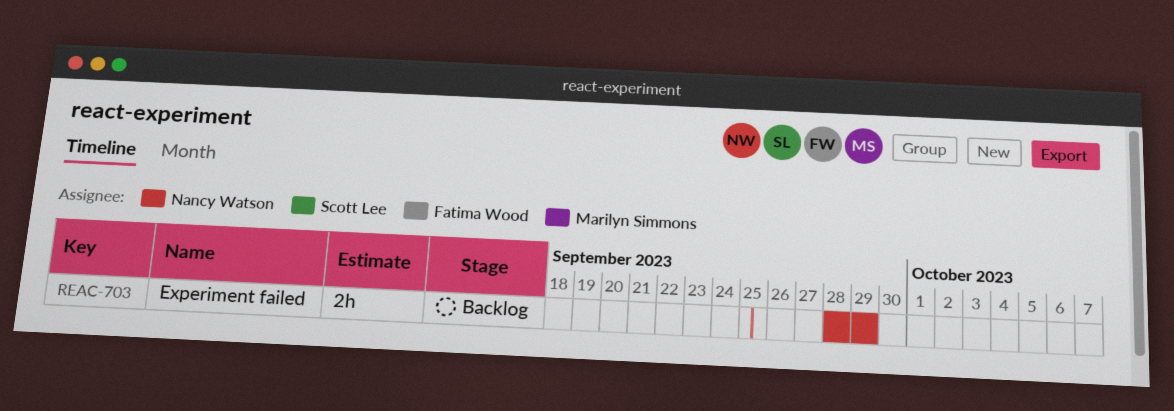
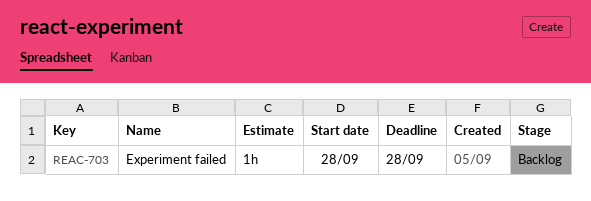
REAC-703, estimate: 2h -> 1h
REAC-703, due: Sep 29 -> Sep 28

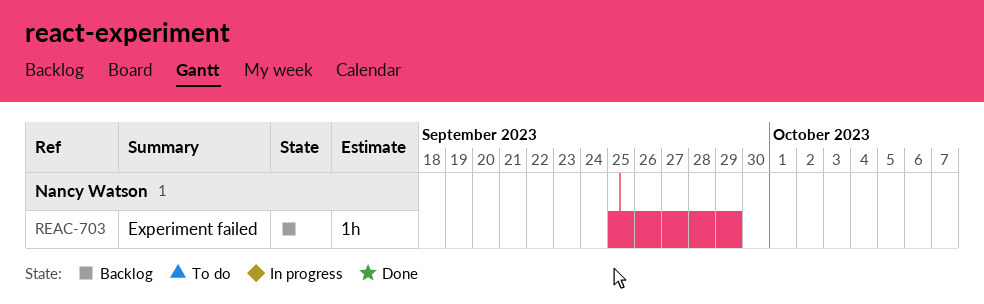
REAC-703, start: Sep 28 -> Sep 25
REAC-703, due: Sep 28 -> Sep 29

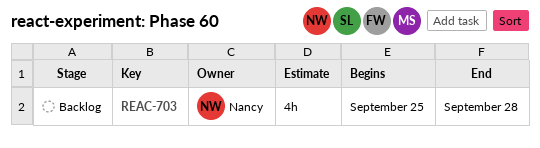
REAC-703, estimate: 1h -> 4h
REAC-703, due: Sep 29 -> Sep 28

